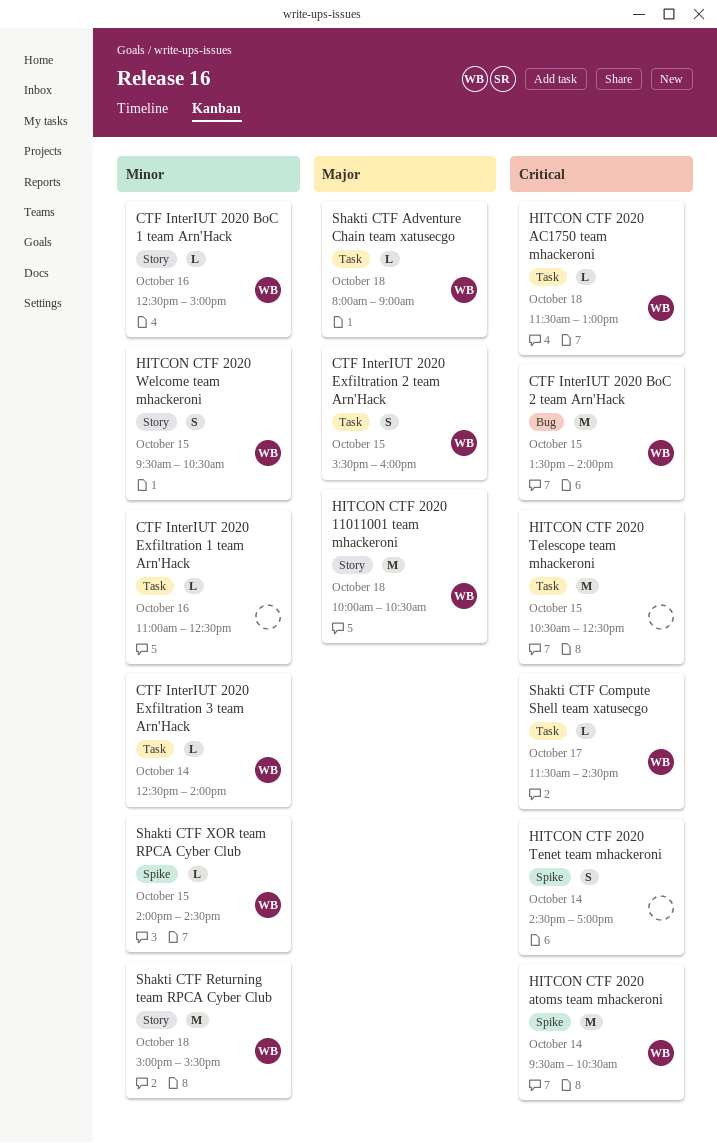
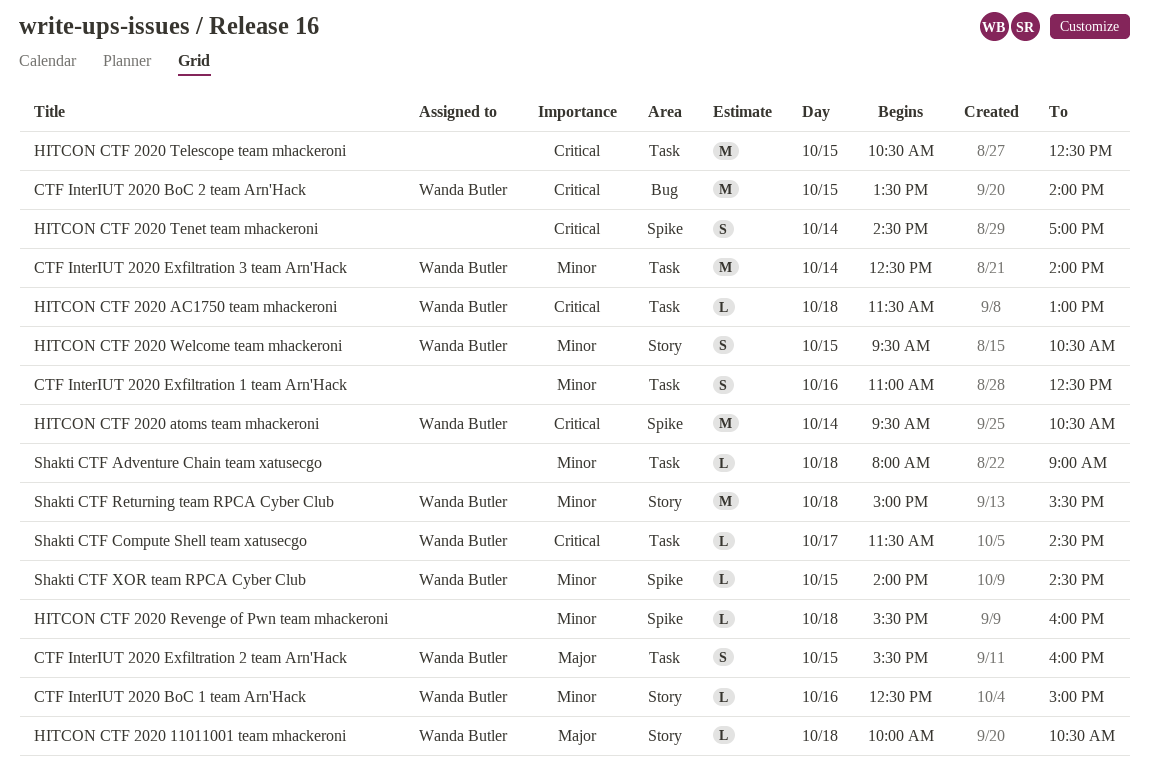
CTF InterIUT 2020 Exfiltration 1 team Arn'Hack, estimate: L -> S
CTF InterIUT 2020 Exfiltration 3 team Arn'Hack, estimate: L -> M
HITCON CTF 2020 11011001 team mhackeroni, estimate: M -> L
HITCON CTF 2020 Revenge of Pwn team mhackeroni: none -> present
Shakti CTF Adventure Chain team xatusecgo, owner: Wanda Butler -> none
Shakti CTF Adventure Chain team xatusecgo, priority: Major -> Minor

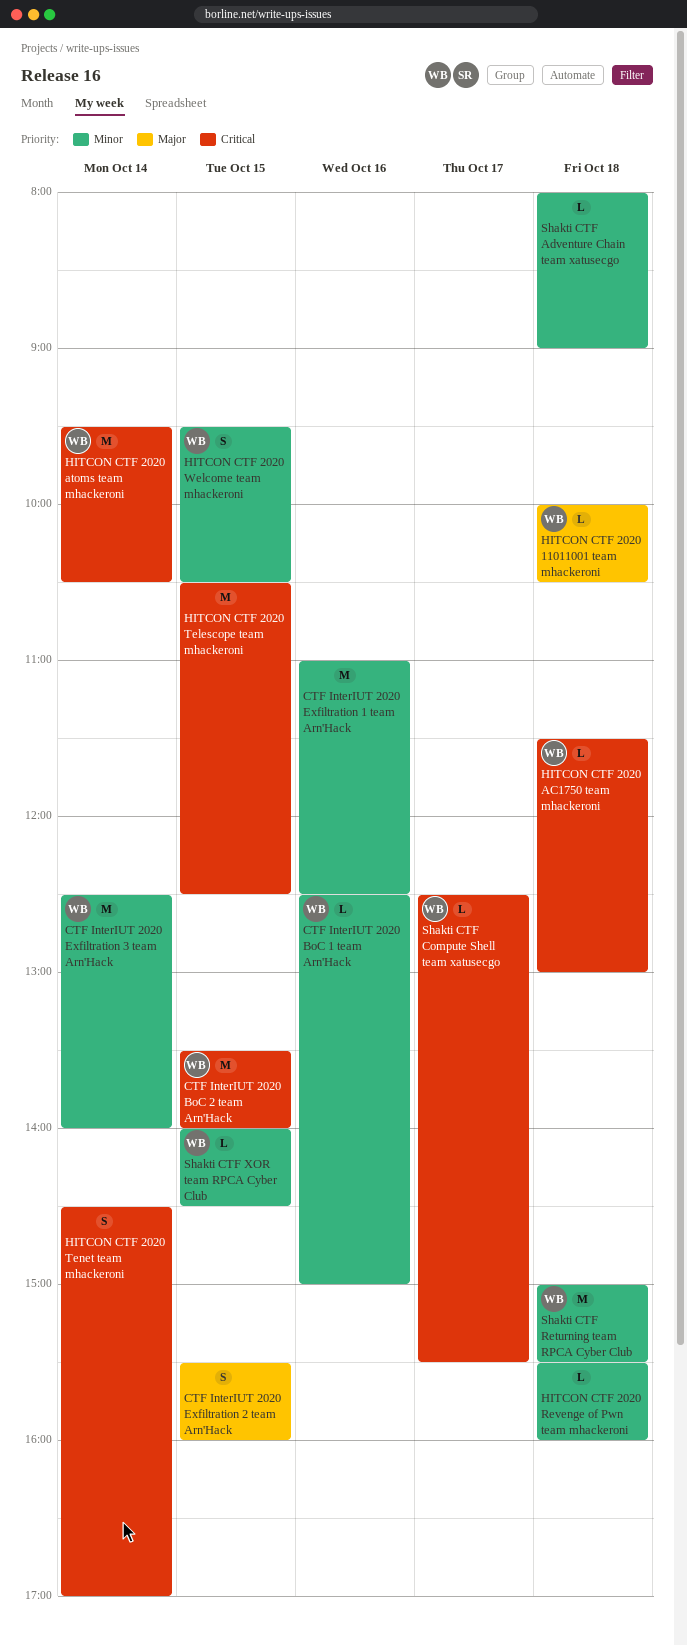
CTF InterIUT 2020 Exfiltration 1 team Arn'Hack, estimate: S -> M
CTF InterIUT 2020 Exfiltration 2 team Arn'Hack, owner: Wanda Butler -> none
Shakti CTF Compute Shell team xatusecgo, begins: 11:30 -> 12:30
Shakti CTF Compute Shell team xatusecgo, ends: 14:30 -> 15:30

